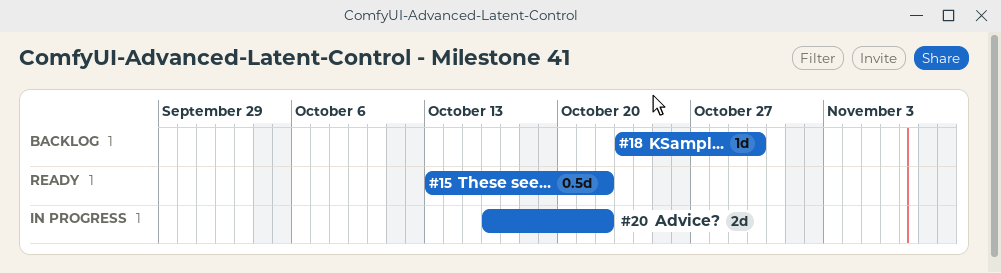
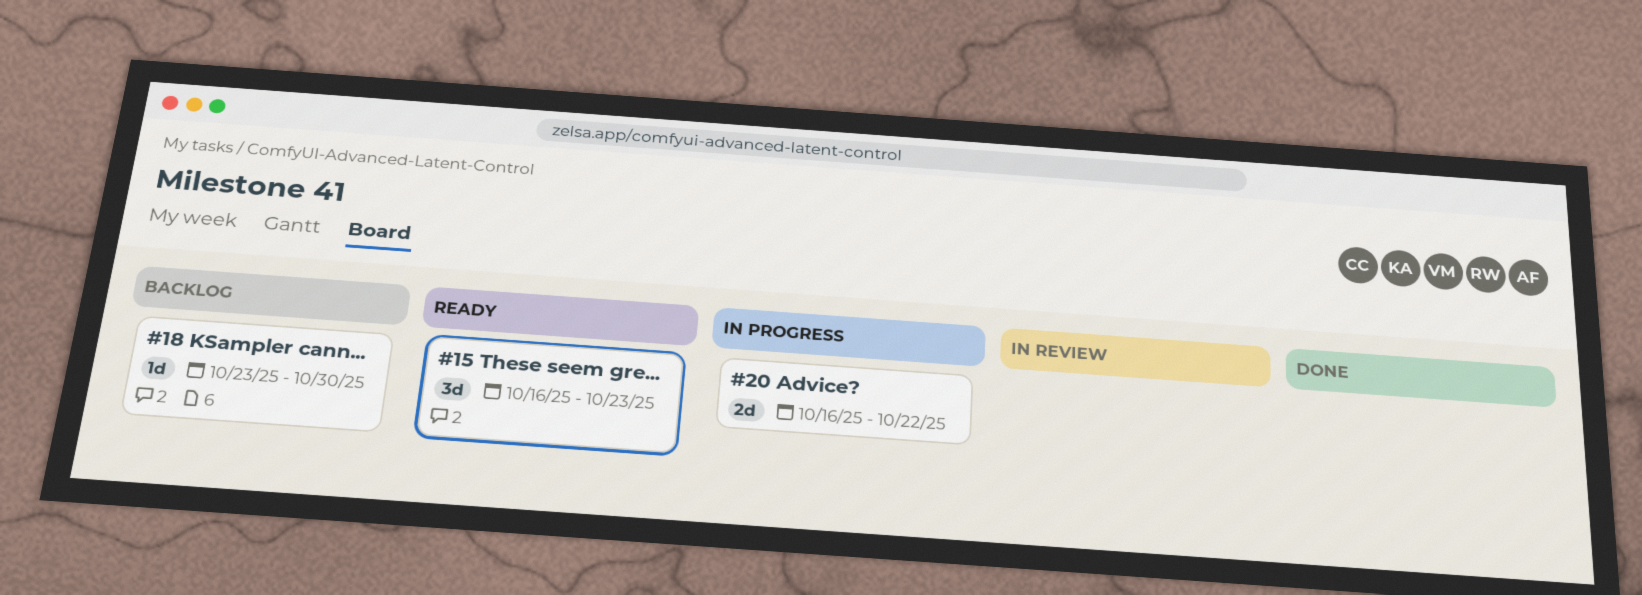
#15, estimate: 0.5d -> 3d
#15, start: Oct 13 -> Oct 16
#15, due: Oct 22 -> Oct 23

